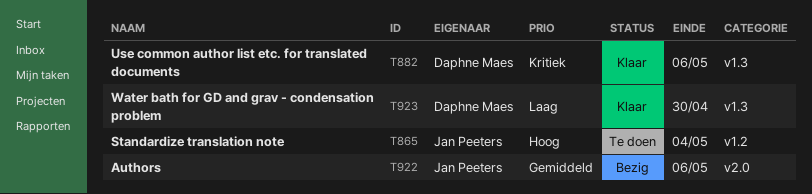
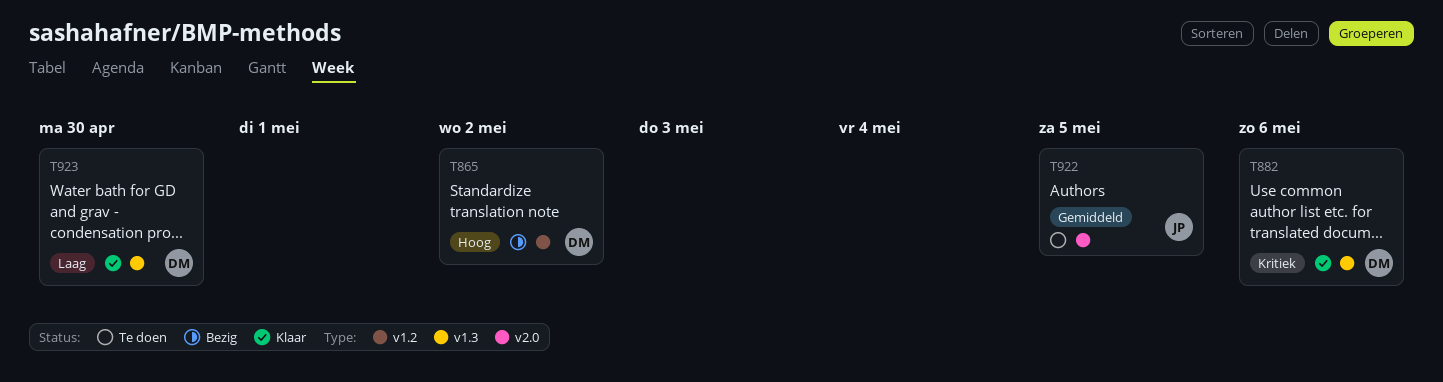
T865, status: Te doen -> Bezig
T865, owner: Jan Peeters -> Daphne Maes
T865, due: May 4 -> May 2
T922, status: Bezig -> Te doen
T922, due: May 6 -> May 5

